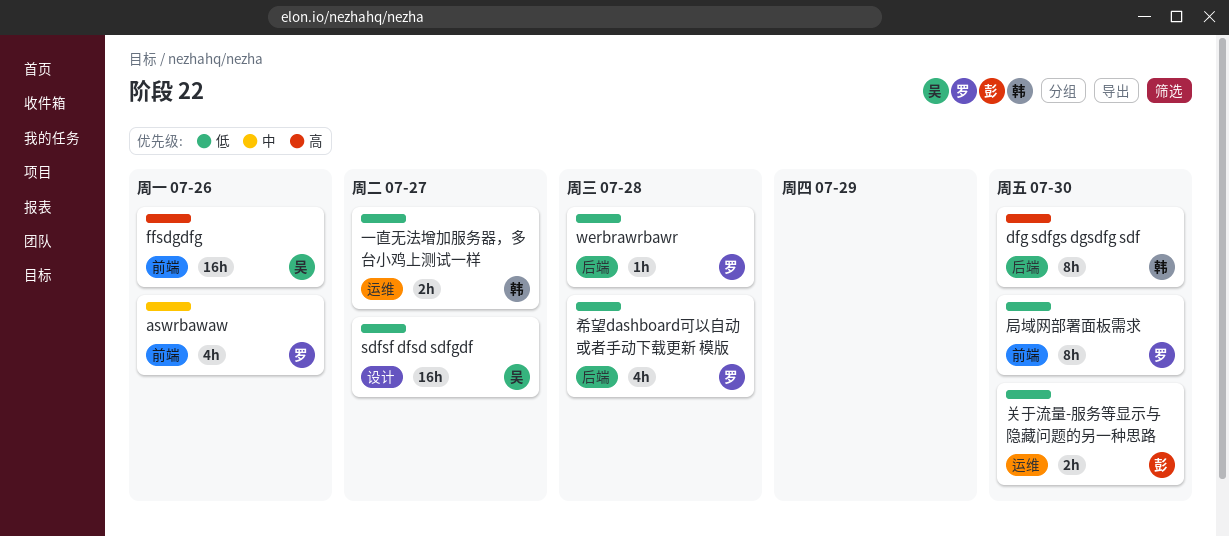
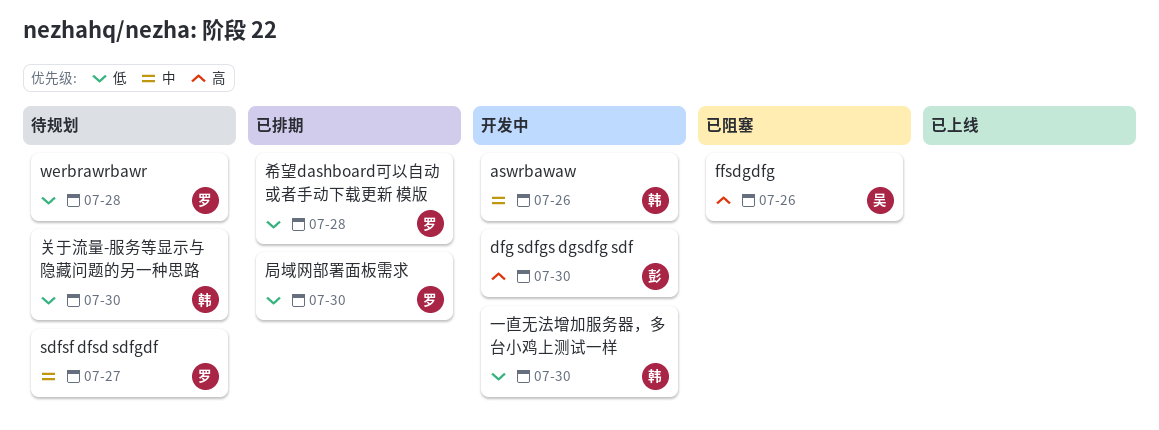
aswrbawaw, owner: 罗 -> 韩
dfg sdfgs dgsdfg sdf, owner: 韩 -> 彭
sdfsf dfsd sdfgdf, owner: 吴 -> 罗
sdfsf dfsd sdfgdf, priority: 低 -> 中
一直无法增加服务器，多台小鸡上测试一样, due: Jul 27 -> Jul 30
关于流量-服务等显示与隐藏问题的另一种思路, owner: 彭 -> 韩

